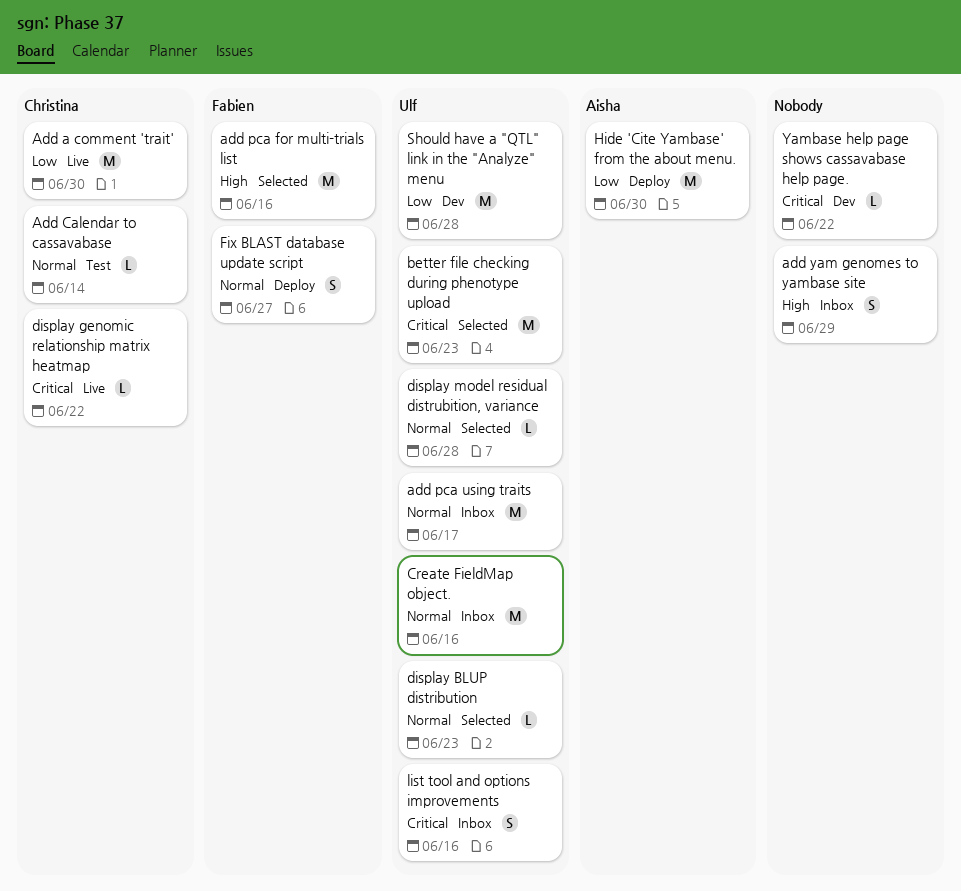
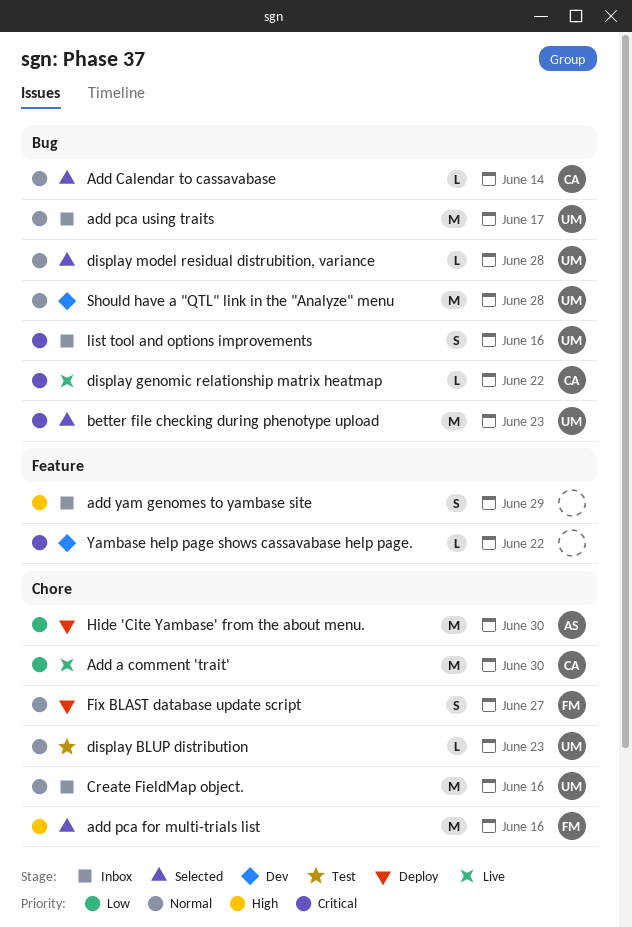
Add Calendar to cassavabase, status: Test -> Selected
display BLUP distribution, status: Selected -> Test
Should have a "QTL" link in the "Analyze" menu, priority: Low -> Normal

